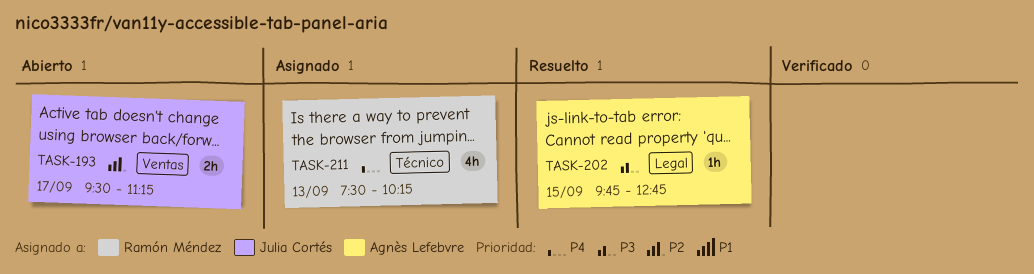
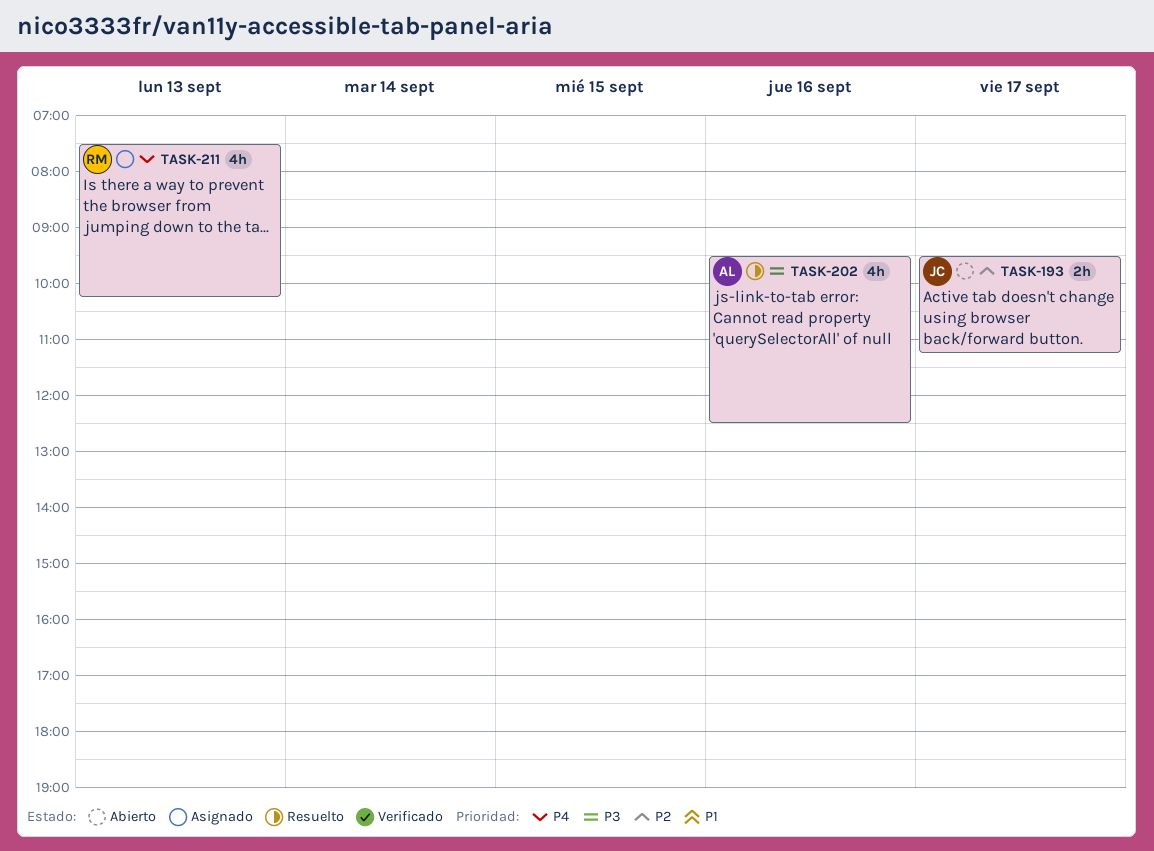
TASK-202, estimate: 1h -> 4h
TASK-202, day: Sep 15 -> Sep 16
TASK-202, begins: 09:45 -> 09:30
TASK-202, ends: 12:45 -> 12:30

